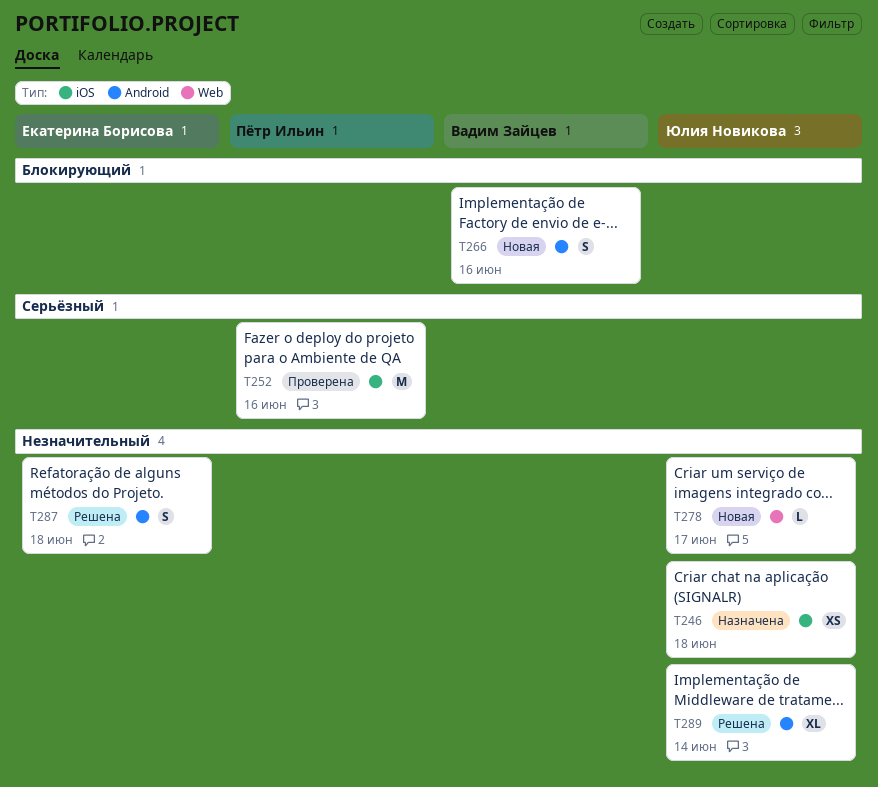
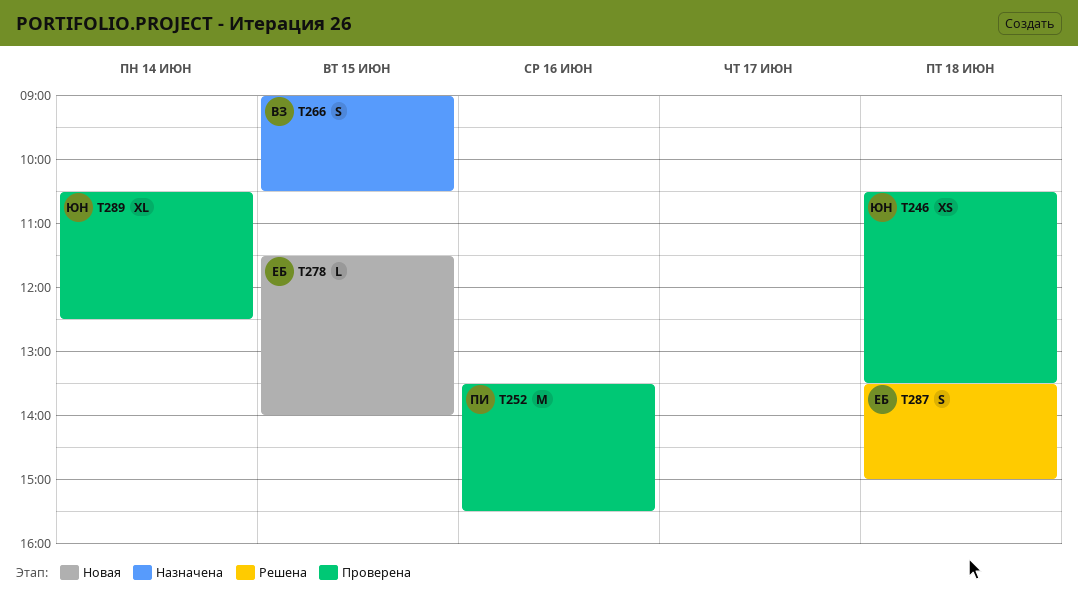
T246, status: Назначена -> Проверена
T266, status: Новая -> Назначена
T266, day: Jun 16 -> Jun 15
T278, owner: Юлия Новикова -> Екатерина Борисова
T278, day: Jun 17 -> Jun 15
T289, status: Решена -> Проверена

